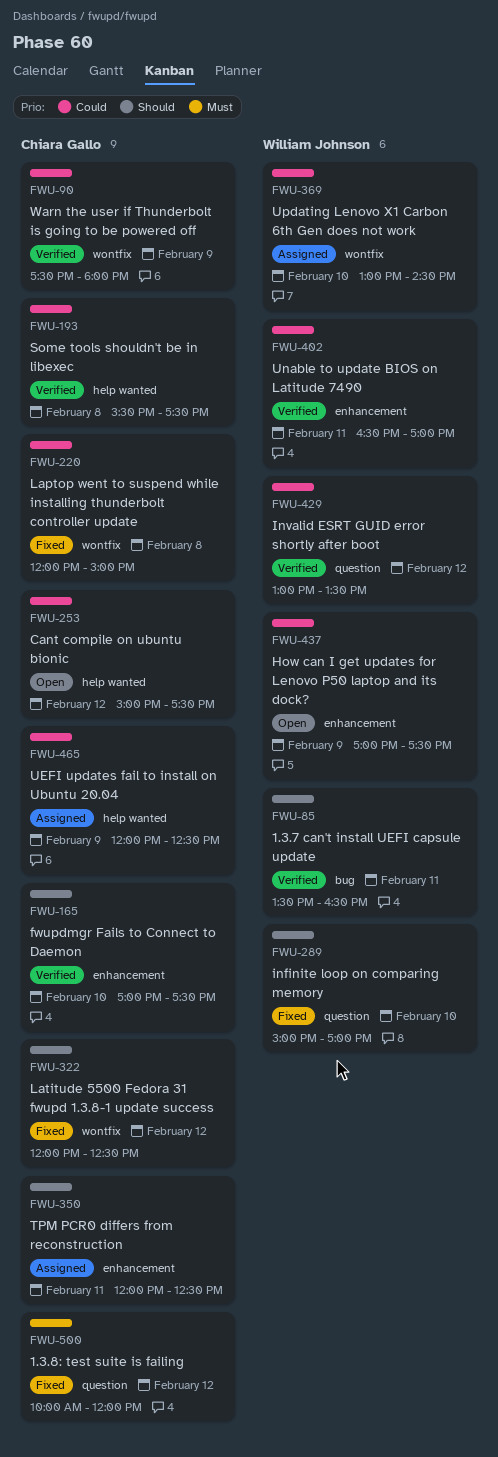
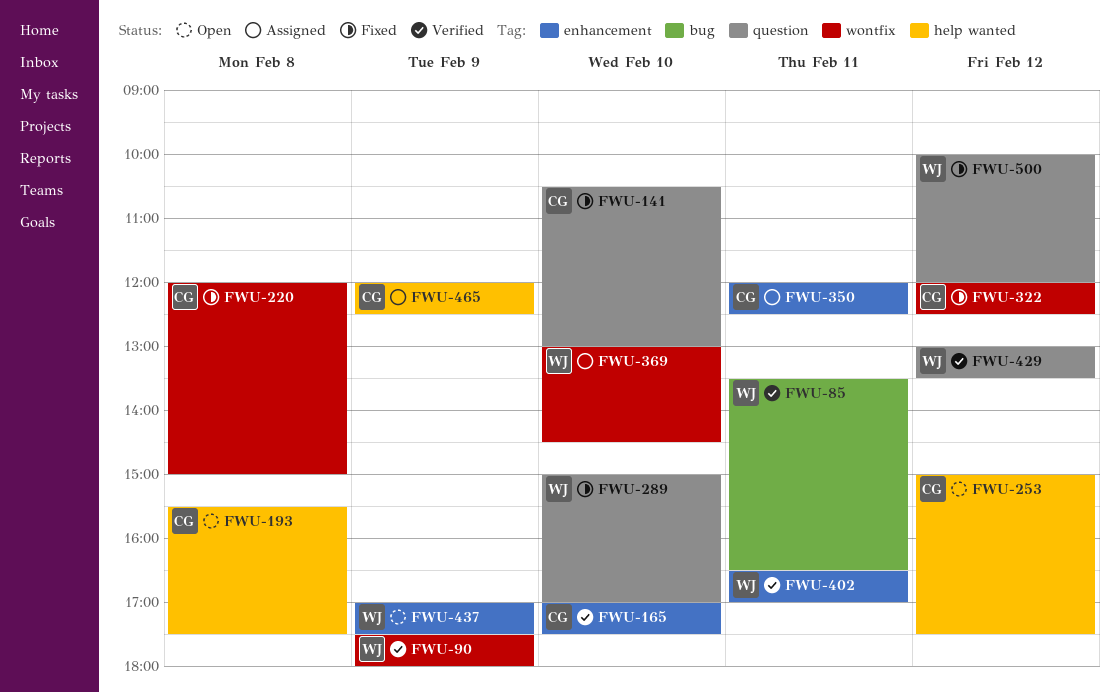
FWU-90, owner: Chiara Gallo -> William Johnson
FWU-141: none -> present
FWU-193, status: Verified -> Open
FWU-500, owner: Chiara Gallo -> William Johnson

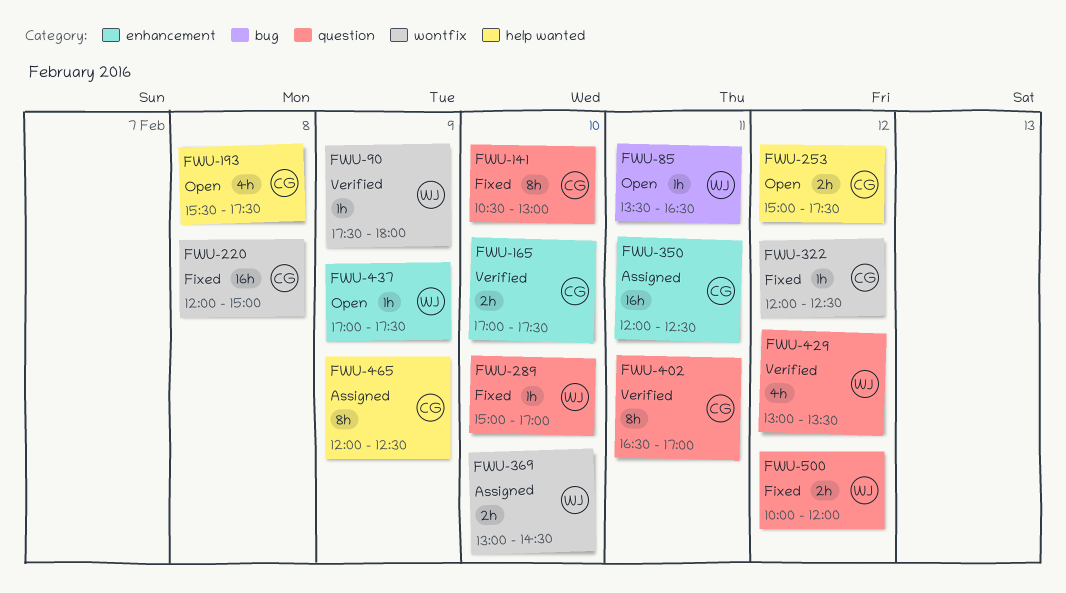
FWU-85, status: Verified -> Open
FWU-402, owner: WJ -> CG
FWU-402, label: enhancement -> question

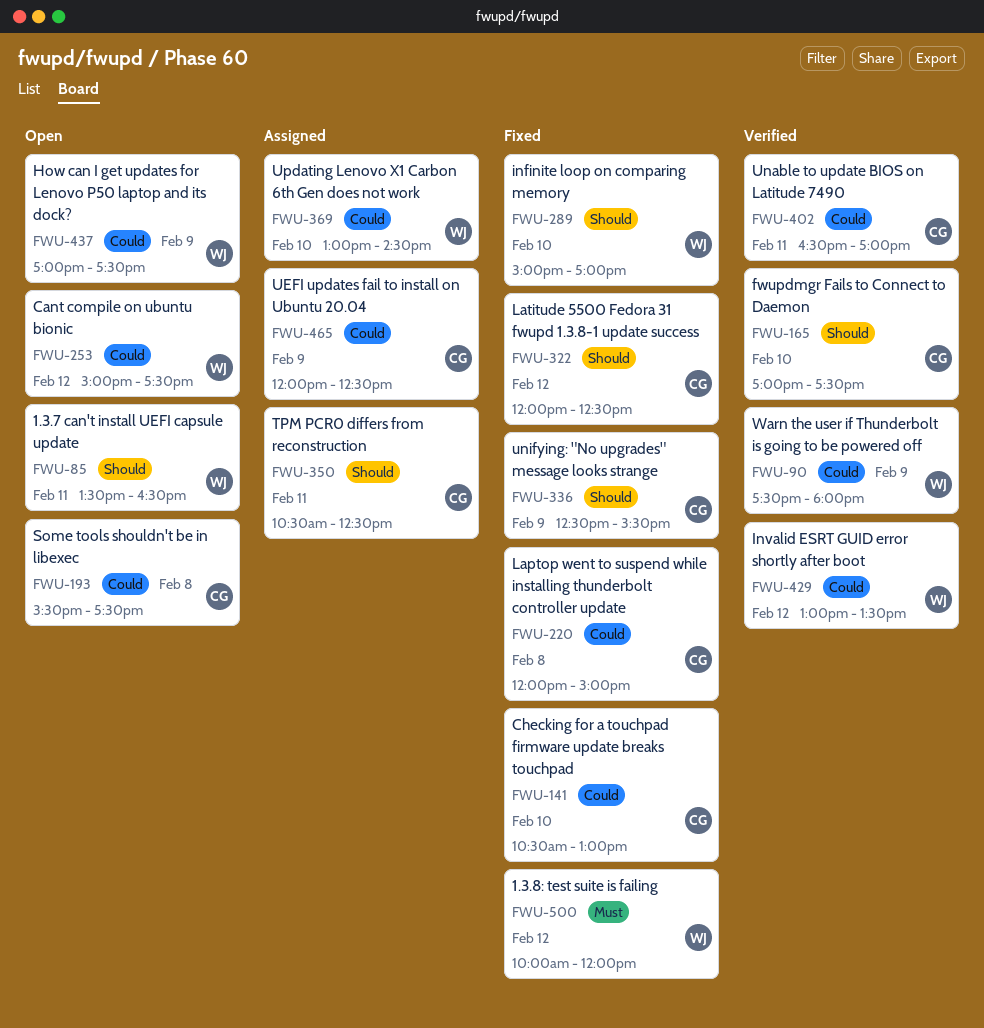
FWU-253, owner: CG -> WJ
FWU-336: none -> present
FWU-350, begins: 12:00 -> 10:30

